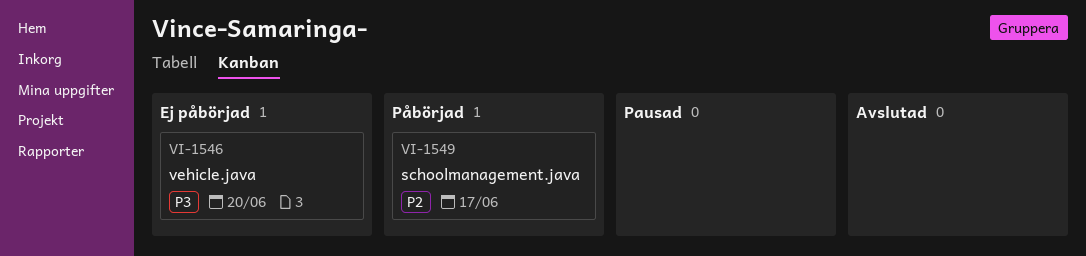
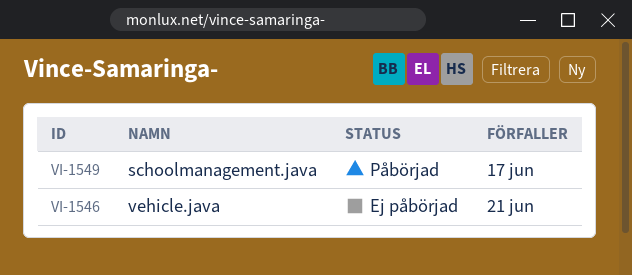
VI-1546, due: Jun 20 -> Jun 21

